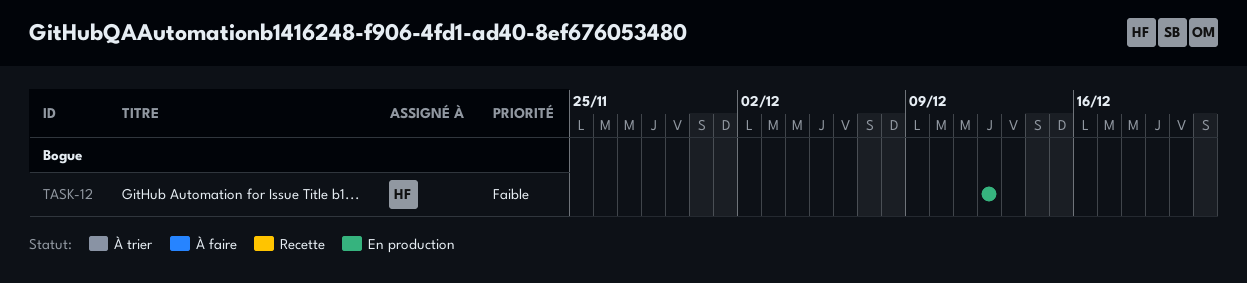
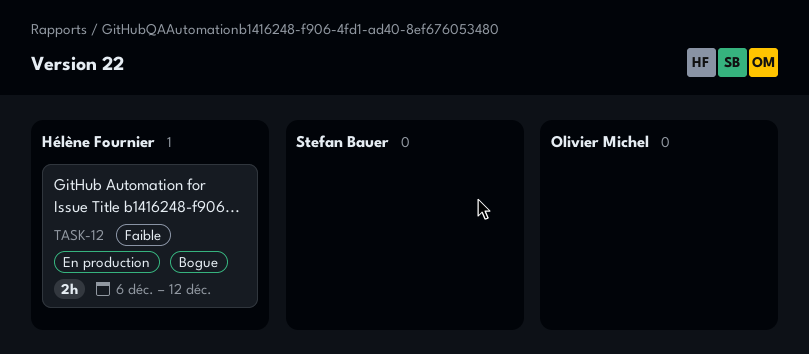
TASK-12, start: Dec 12 -> Dec 6

